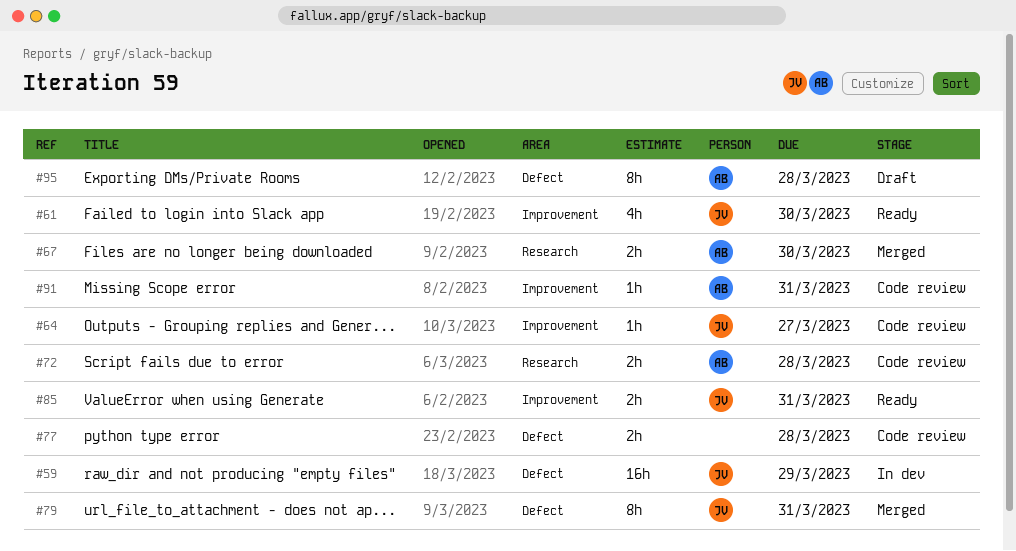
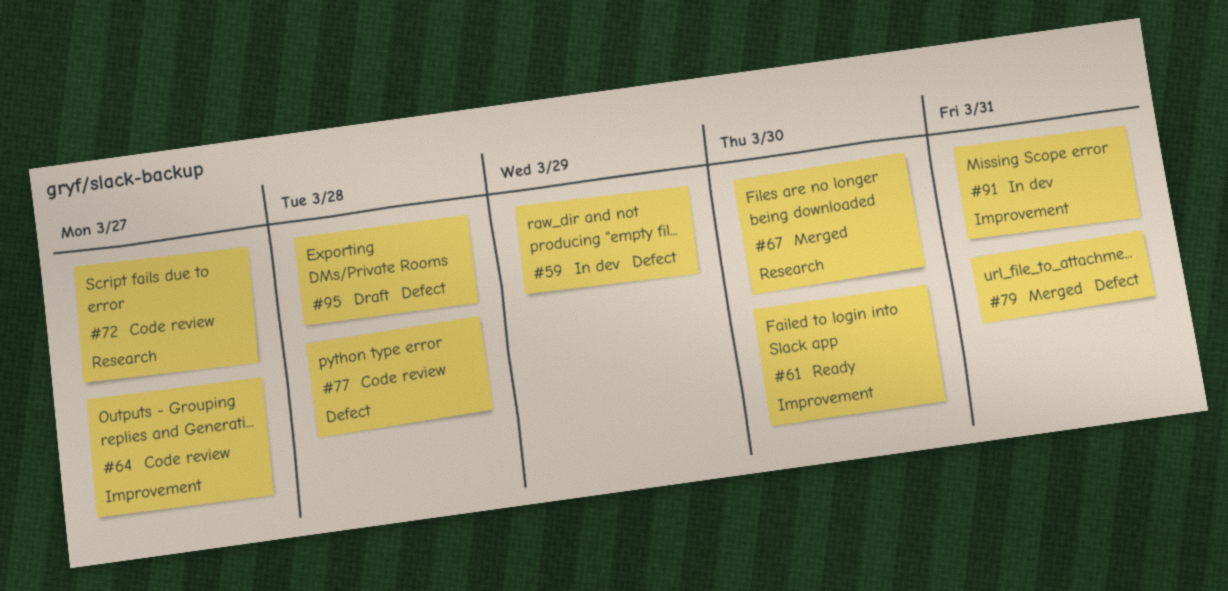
#72, due: Mar 28 -> Mar 27
#85: present -> none
#91, status: Code review -> In dev

